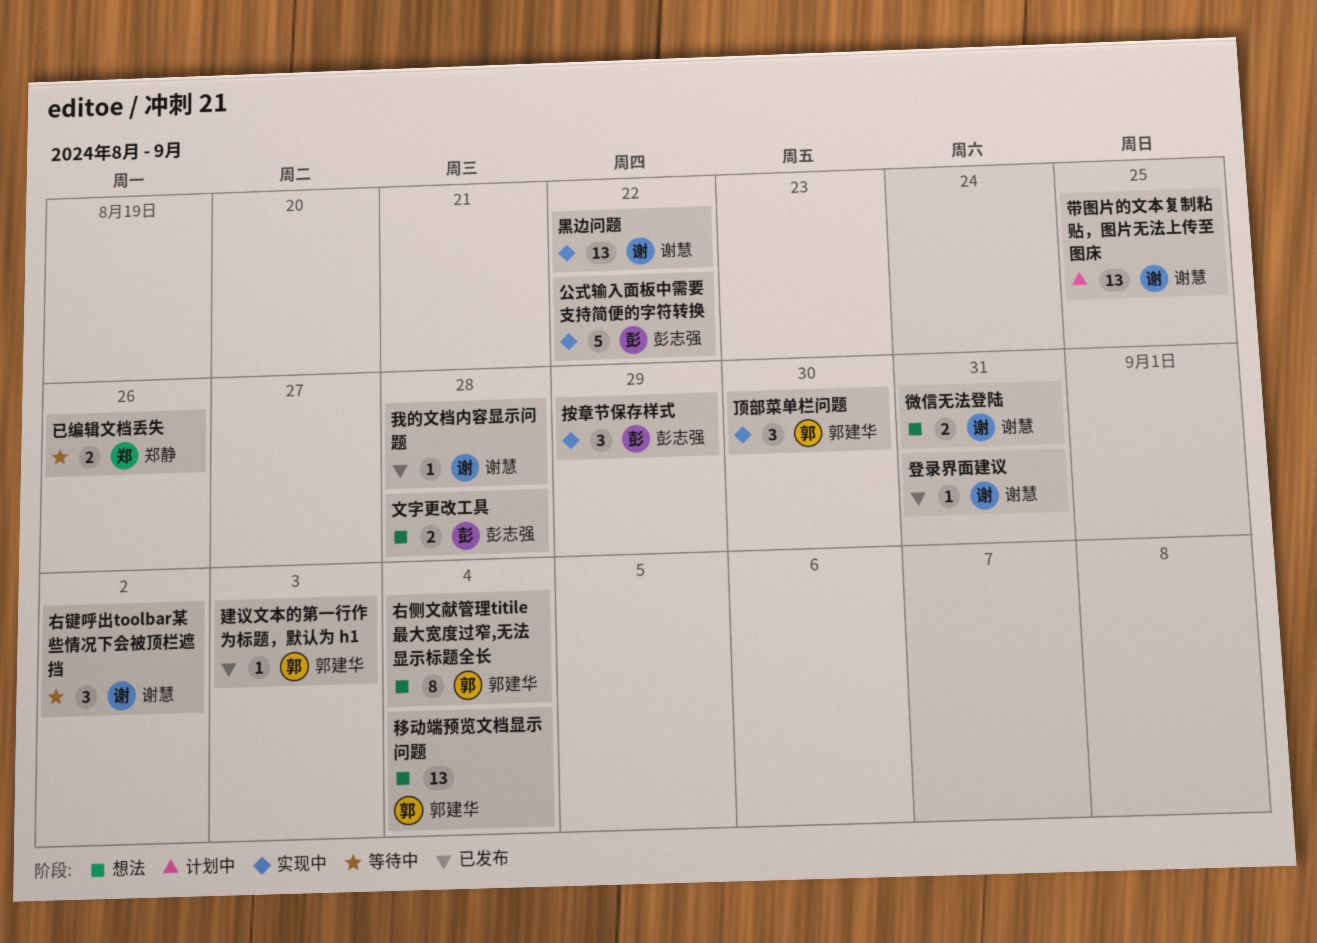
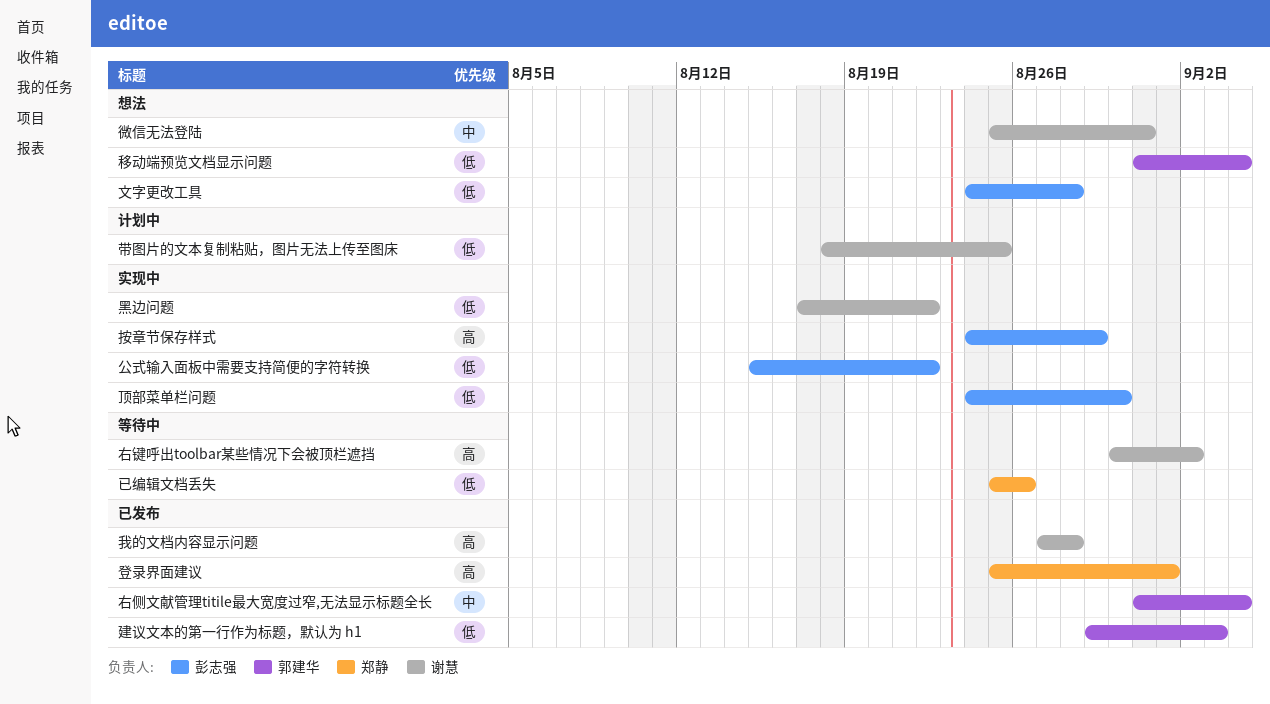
右侧文献管理titile最大宽度过窄,无法显示标题全长, status: 想法 -> 已发布
登录界面建议, owner: 谢慧 -> 郑静
登录界面建议, due: Aug 31 -> Sep 1
顶部菜单栏问题, owner: 郭建华 -> 彭志强

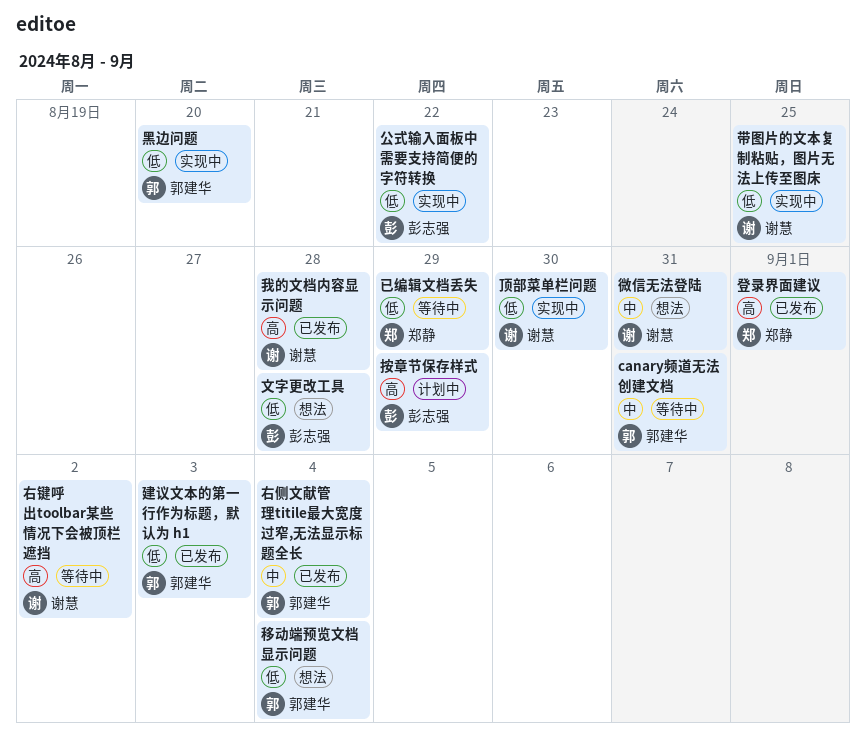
canary频道无法创建文档: none -> present
已编辑文档丢失, due: Aug 26 -> Aug 29
带图片的文本复制粘贴，图片无法上传至图床, status: 计划中 -> 实现中
按章节保存样式, status: 实现中 -> 计划中
顶部菜单栏问题, owner: 彭志强 -> 谢慧
黑边问题, owner: 谢慧 -> 郭建华
黑边问题, due: Aug 22 -> Aug 20

